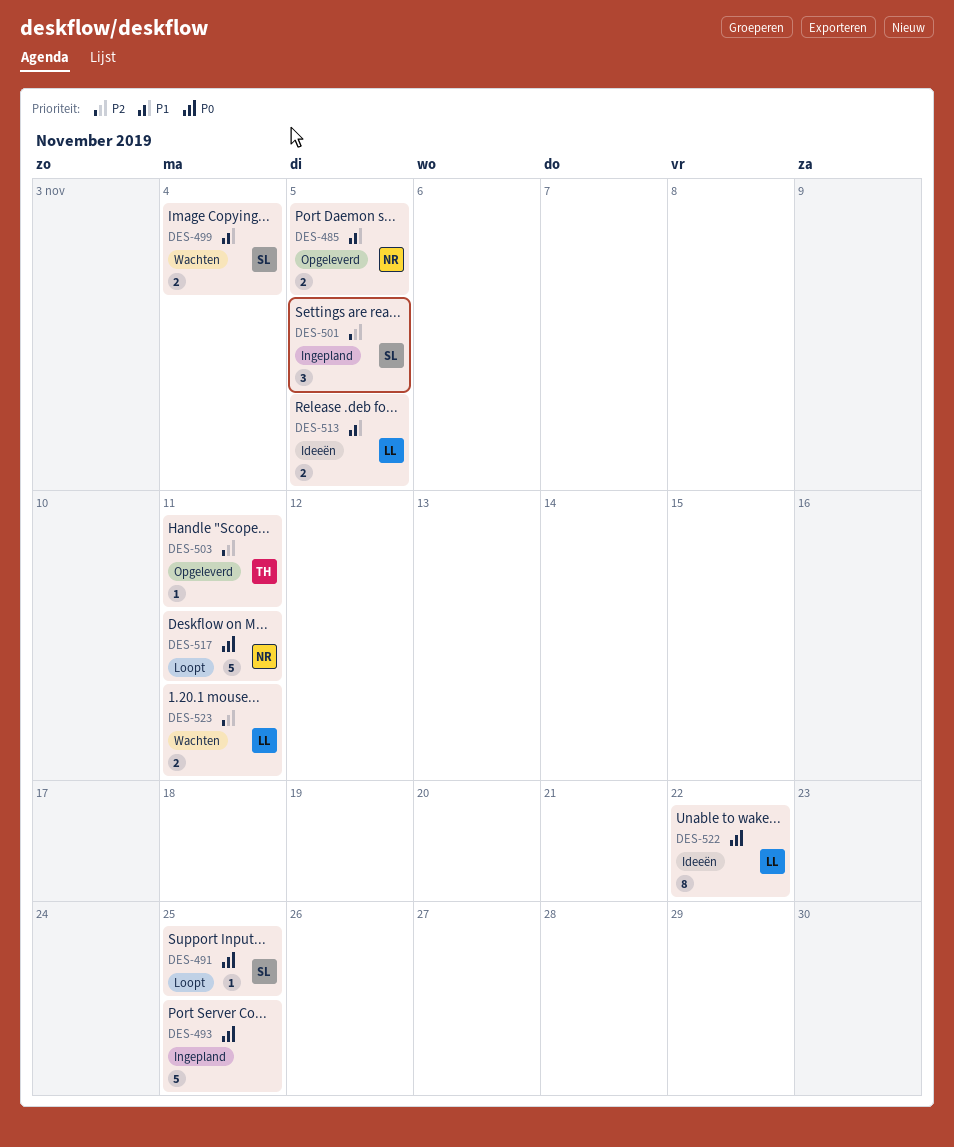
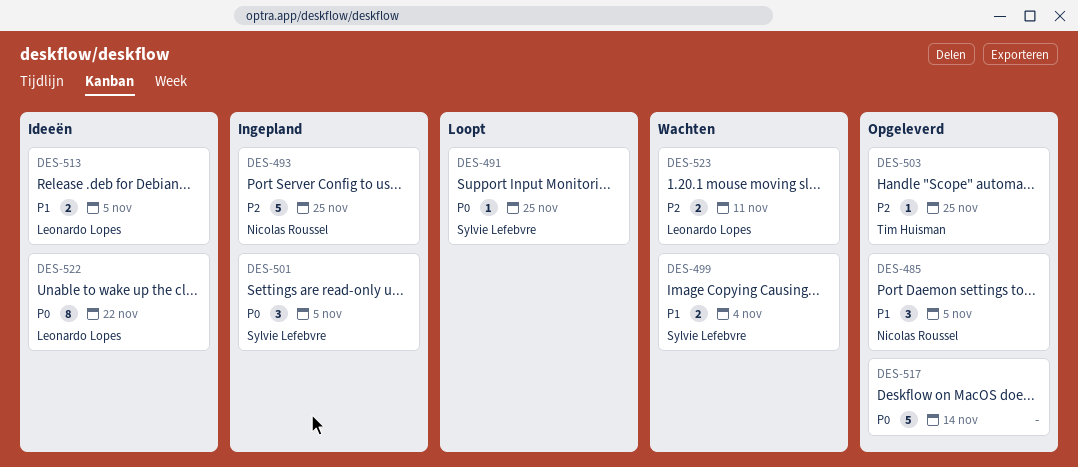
DES-485, estimate: 2 -> 3
DES-493, owner: none -> Nicolas Roussel
DES-493, priority: P0 -> P2
DES-501, priority: P2 -> P0
DES-503, due: Nov 11 -> Nov 25
DES-517, status: Loopt -> Opgeleverd
DES-517, owner: Nicolas Roussel -> none
DES-517, due: Nov 11 -> Nov 14

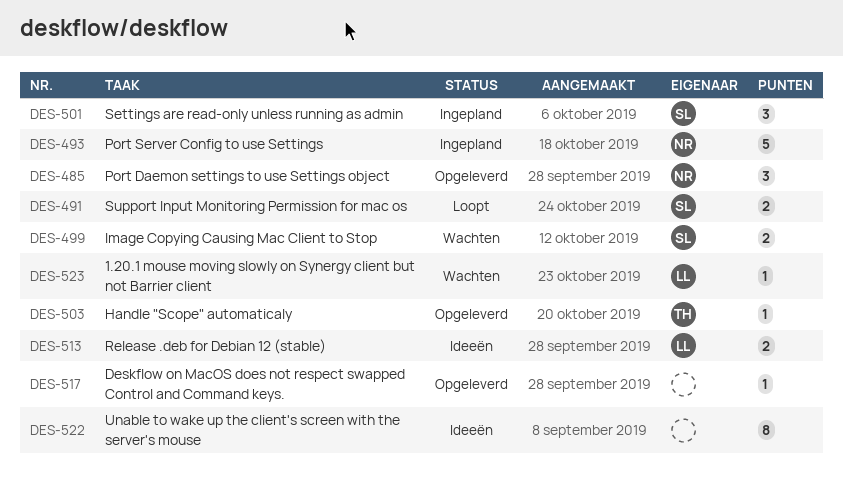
DES-491, estimate: 1 -> 2
DES-517, estimate: 5 -> 1
DES-522, owner: Leonardo Lopes -> none
DES-523, estimate: 2 -> 1

